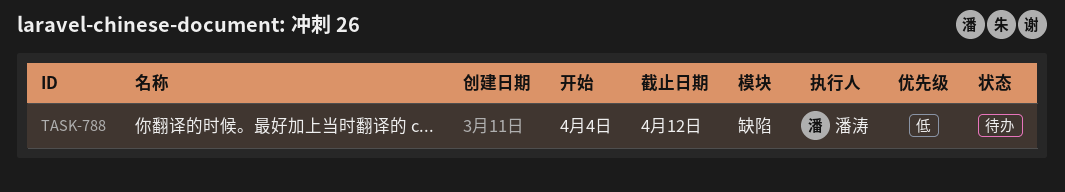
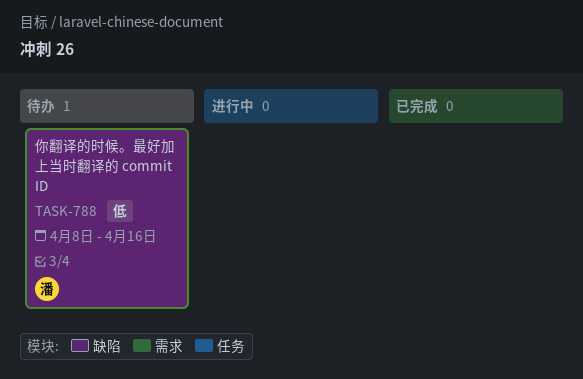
TASK-788, start: Apr 4 -> Apr 8
TASK-788, due: Apr 12 -> Apr 16

